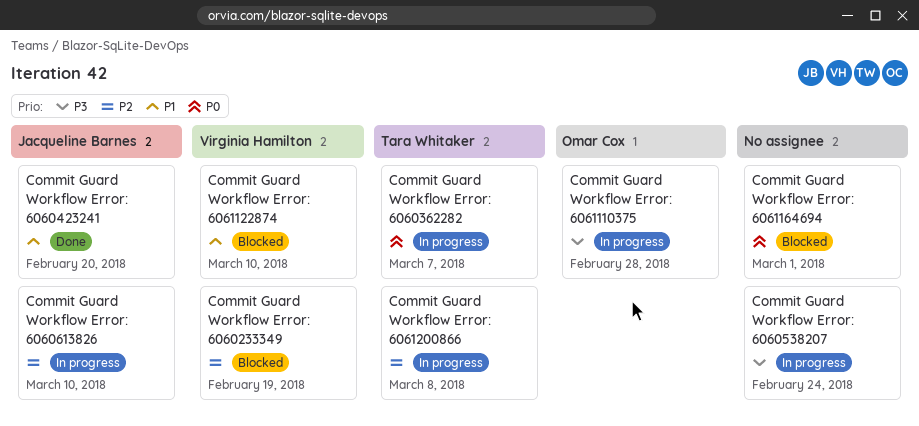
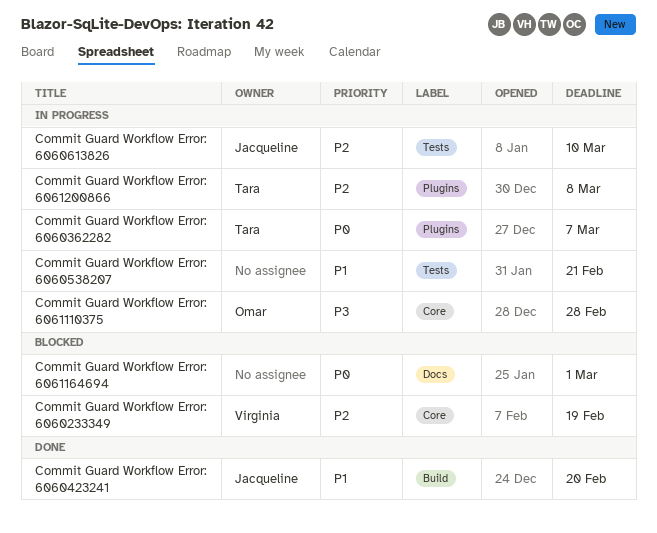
Commit Guard Workflow Error: 6060538207, priority: P3 -> P1
Commit Guard Workflow Error: 6060538207, due: Feb 24 -> Feb 21
Commit Guard Workflow Error: 6061122874: present -> none

